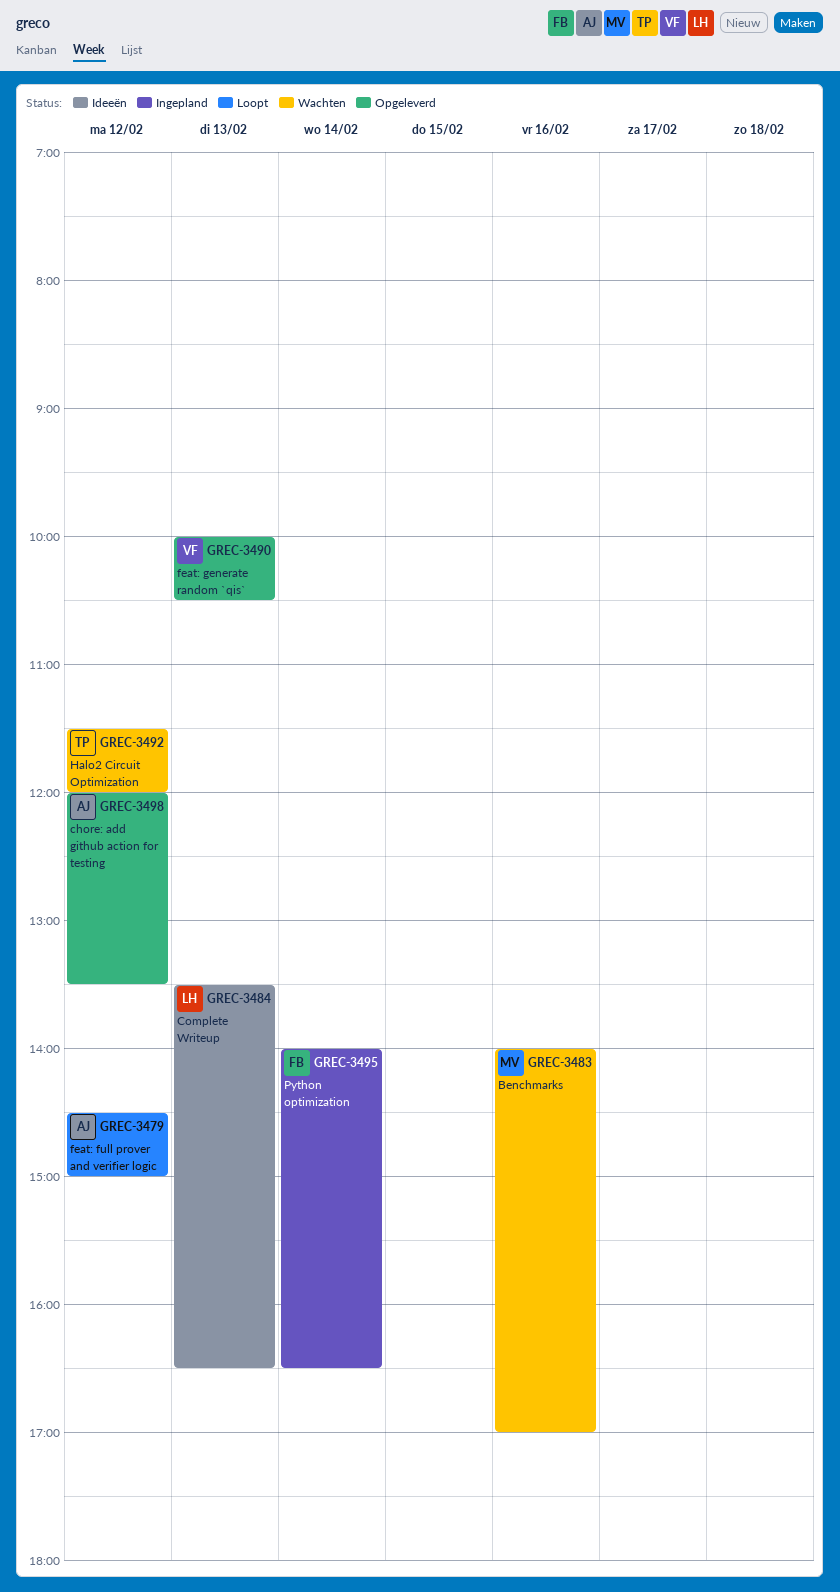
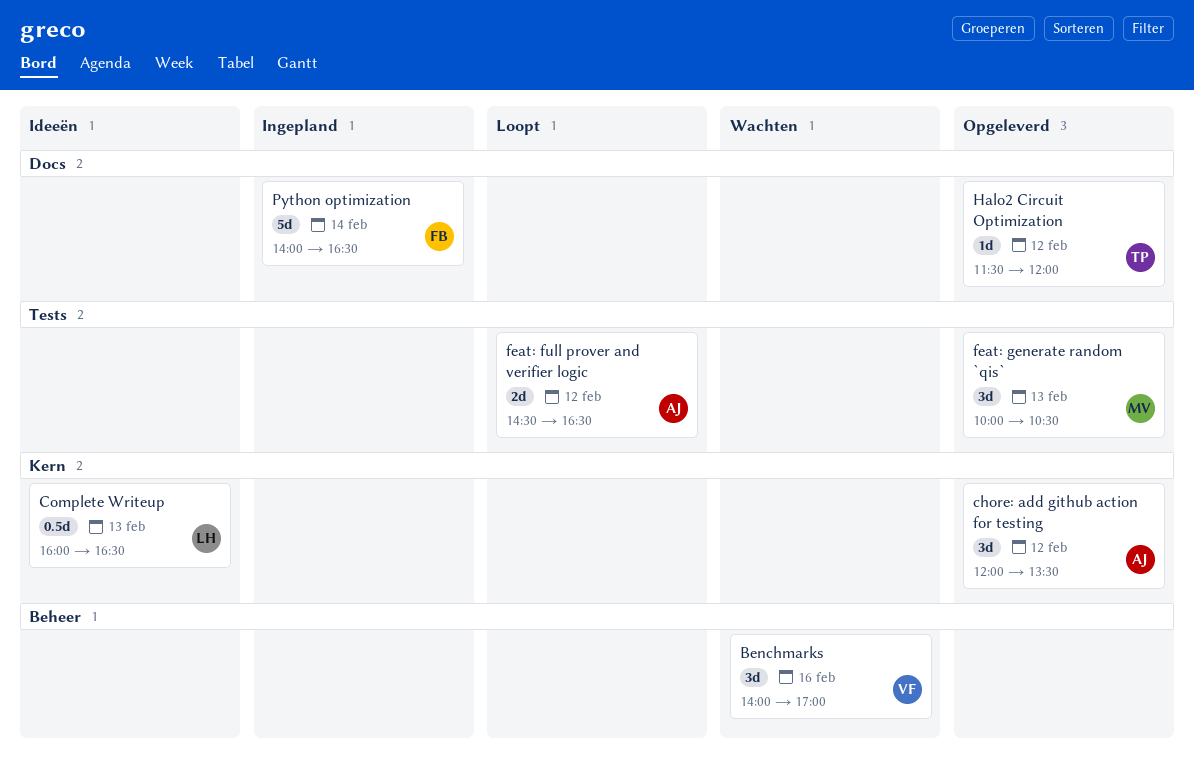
Benchmarks, owner: MV -> VF
Complete Writeup, begins: 13:30 -> 16:00
feat: full prover and verifier logic, ends: 15:00 -> 16:30
feat: generate random `qis`, owner: VF -> MV
Halo2 Circuit Optimization, status: Wachten -> Opgeleverd

